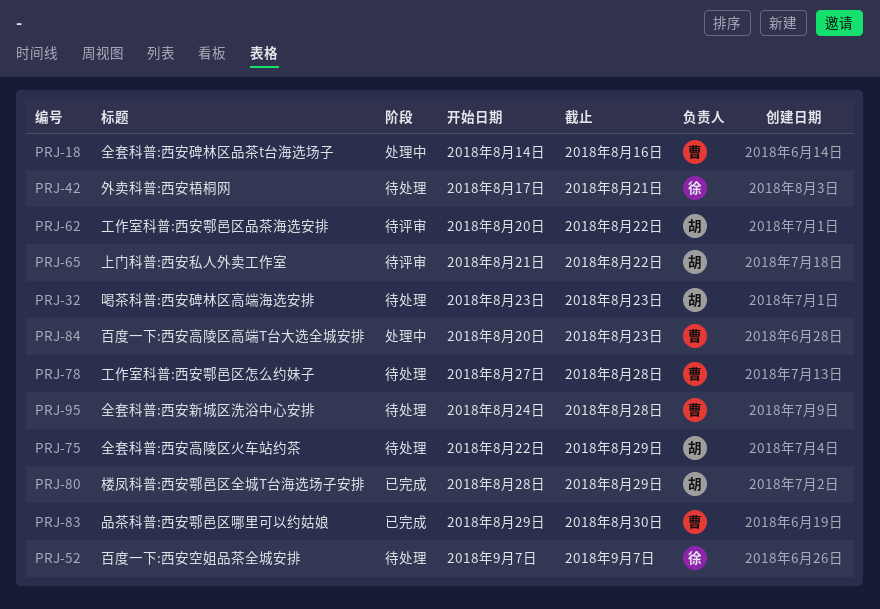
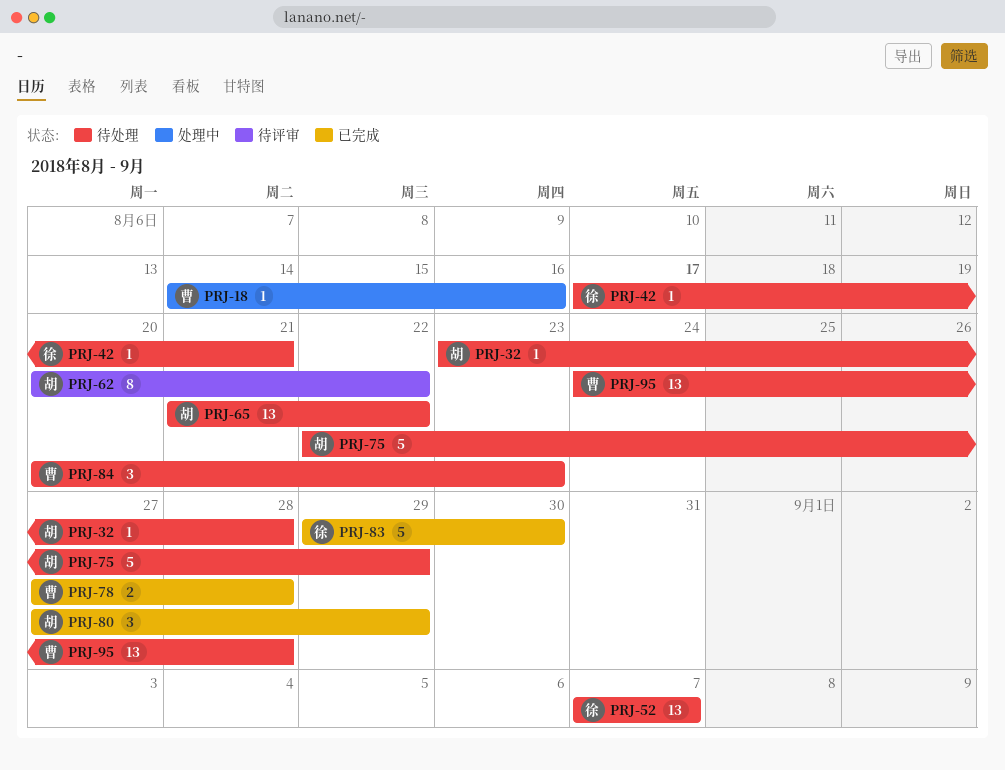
PRJ-32, due: Aug 23 -> Aug 28
PRJ-65, status: 待评审 -> 待处理
PRJ-78, status: 待处理 -> 已完成
PRJ-80, start: Aug 28 -> Aug 27
PRJ-83, owner: 曹 -> 徐
PRJ-84, status: 处理中 -> 待处理

